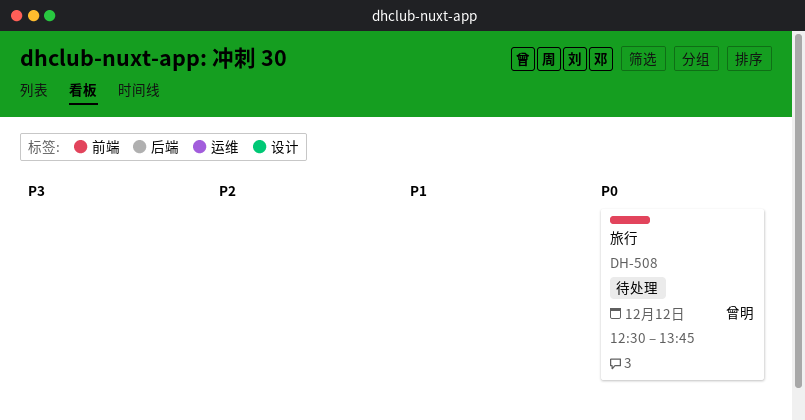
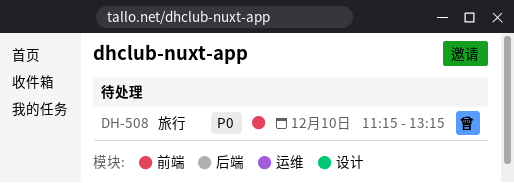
DH-508, day: Dec 12 -> Dec 10
DH-508, begins: 12:30 -> 11:15
DH-508, ends: 13:45 -> 13:15

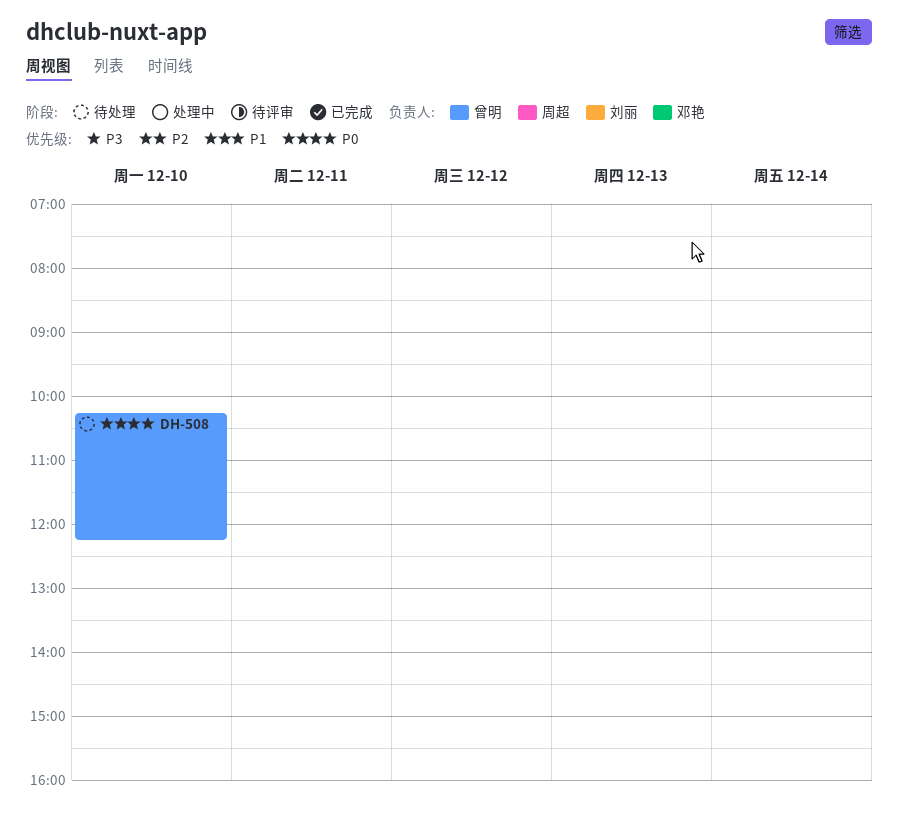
DH-508, begins: 11:15 -> 10:15
DH-508, ends: 13:15 -> 12:15

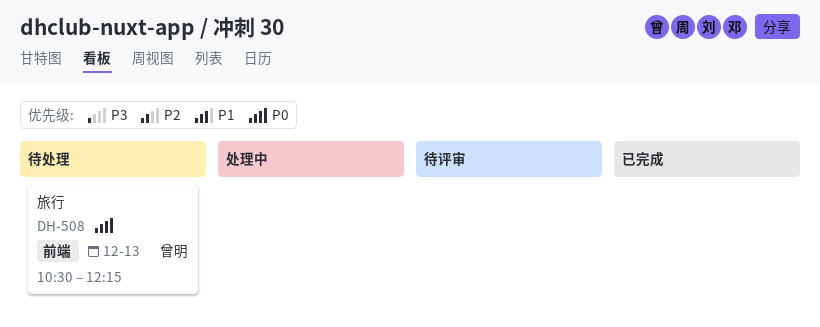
DH-508, day: Dec 10 -> Dec 13
DH-508, begins: 10:15 -> 10:30

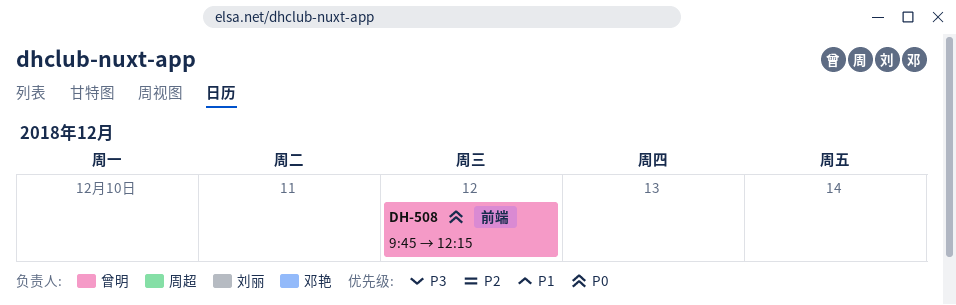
DH-508, day: Dec 13 -> Dec 12
DH-508, begins: 10:30 -> 09:45

